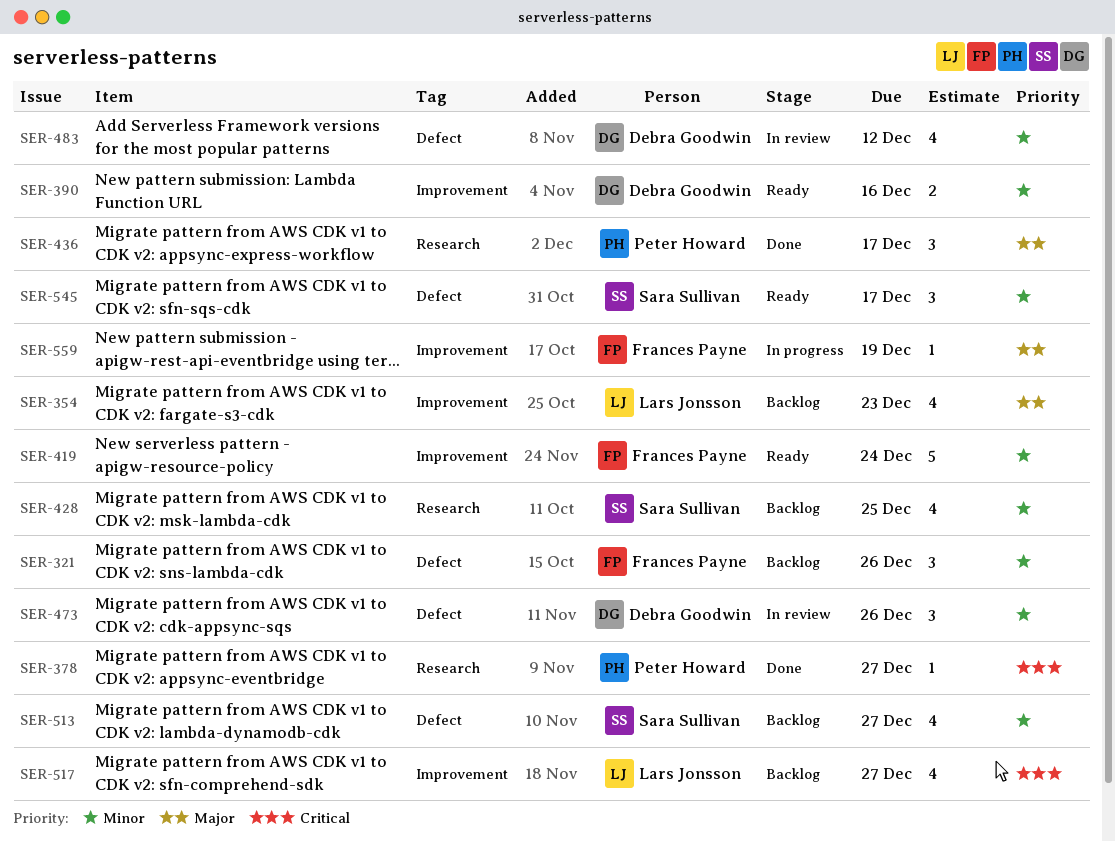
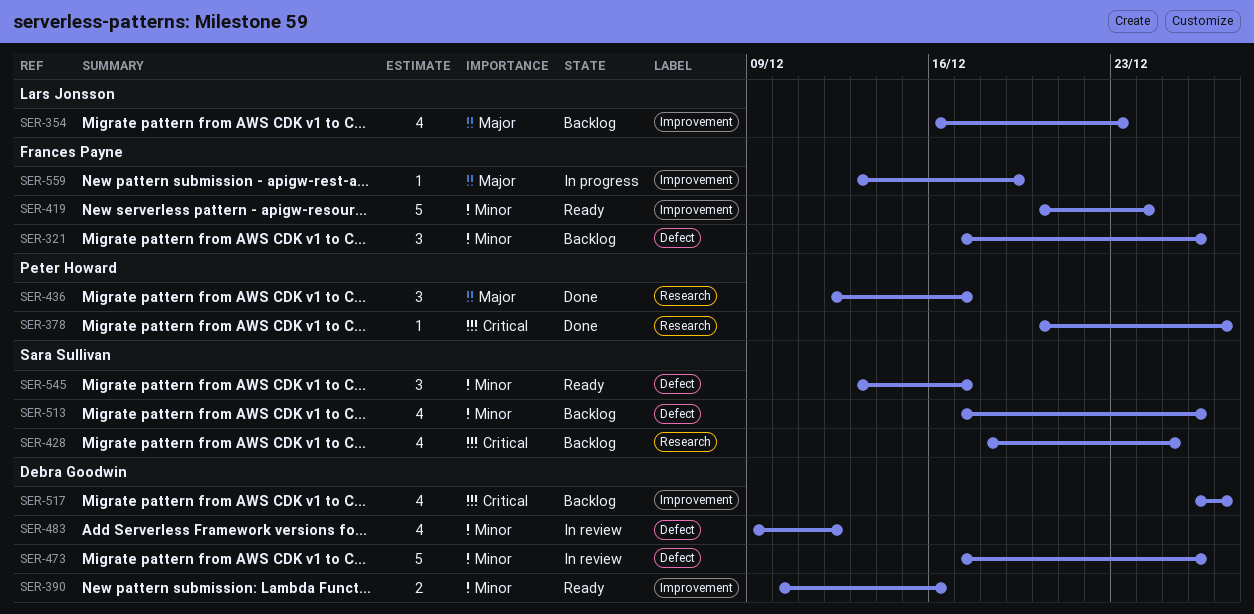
SER-428, priority: Minor -> Critical
SER-473, estimate: 3 -> 5
SER-513, due: Dec 27 -> Dec 26
SER-517, owner: Lars Jonsson -> Debra Goodwin

